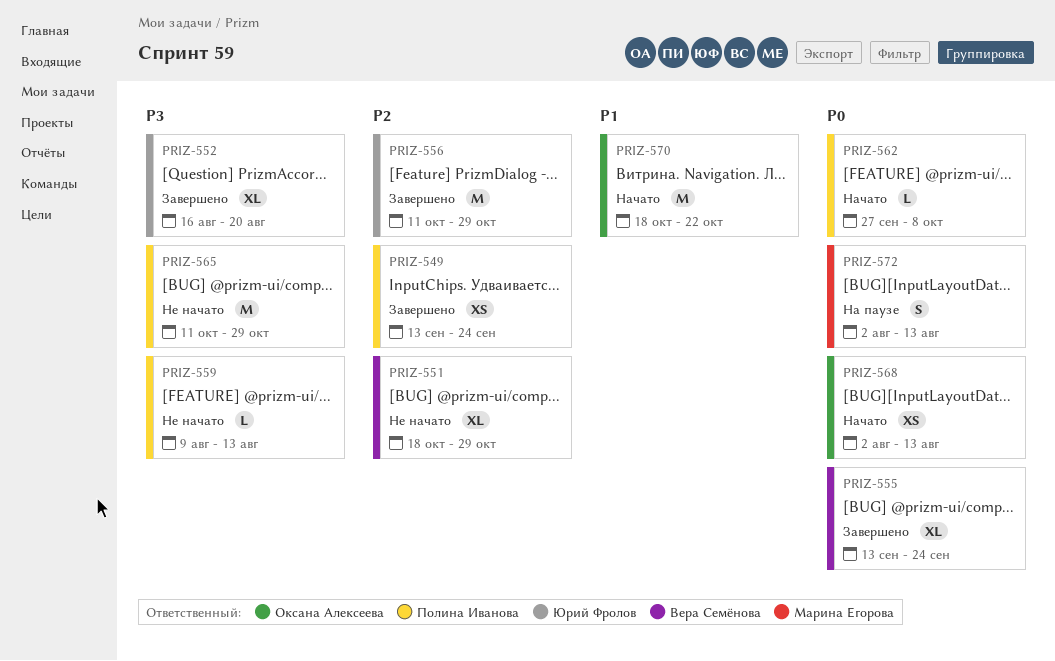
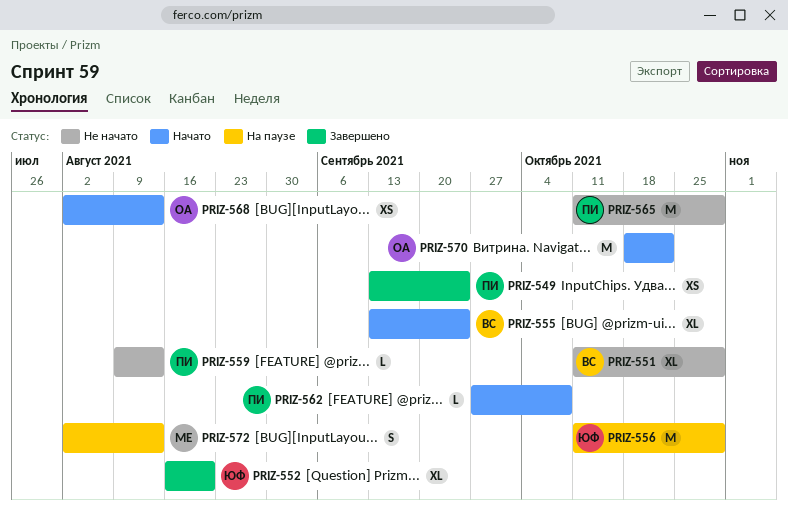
PRIZ-551, start: Oct 18 -> Oct 11
PRIZ-555, status: Завершено -> Начато
PRIZ-556, status: Завершено -> На паузе

